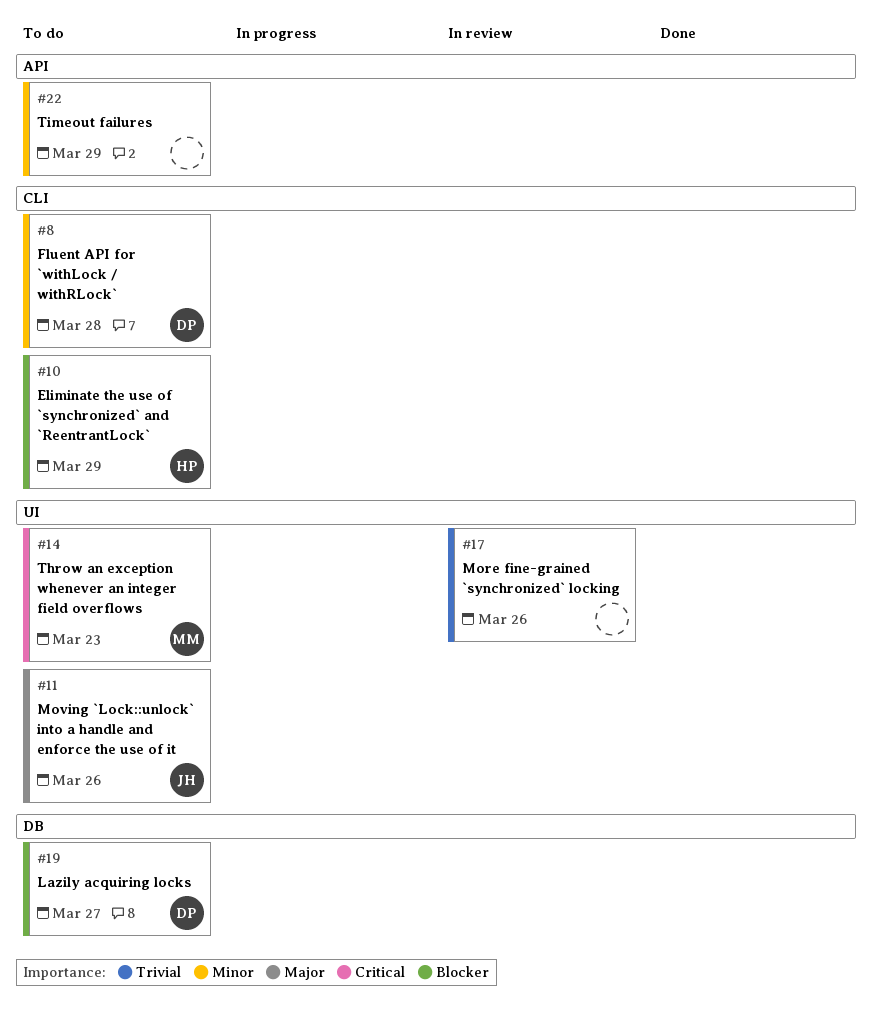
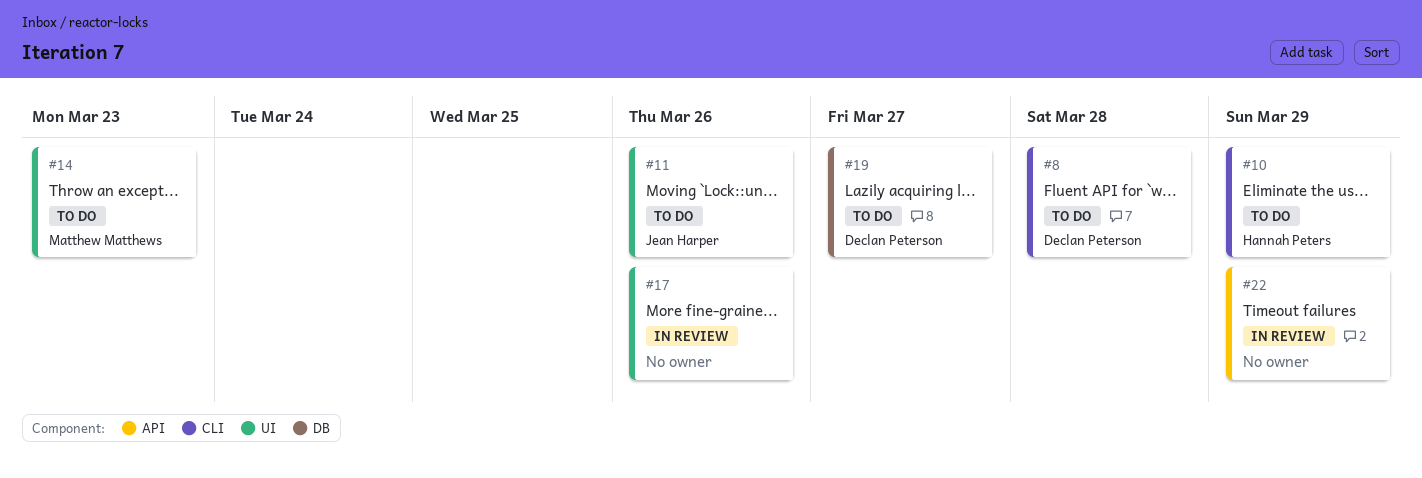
#22, status: To do -> In review

